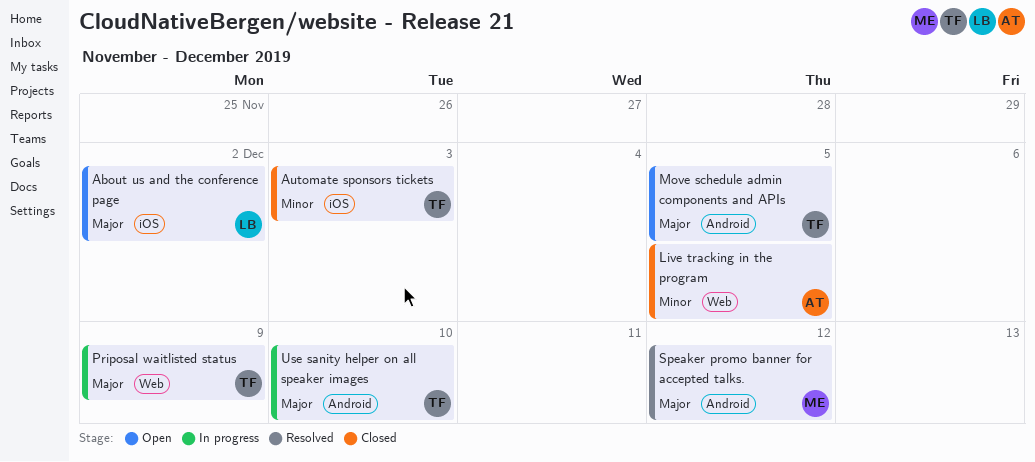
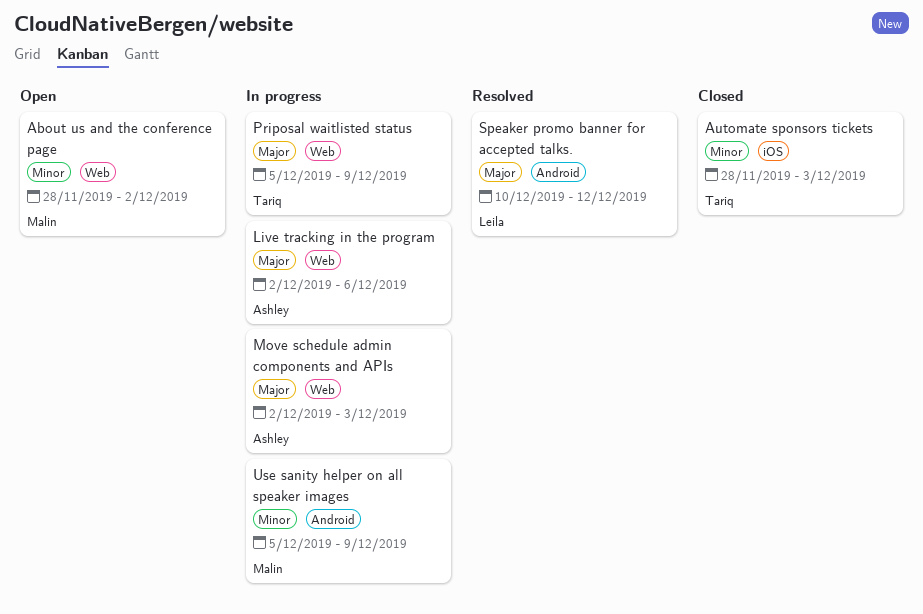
About us and the conference page, owner: Leila -> Malin
About us and the conference page, priority: Major -> Minor
About us and the conference page, label: iOS -> Web
Live tracking in the program, status: Closed -> In progress
Live tracking in the program, priority: Minor -> Major
Live tracking in the program, due: Dec 5 -> Dec 6
Move schedule admin components and APIs, status: Open -> In progress
Move schedule admin components and APIs, owner: Tariq -> Ashley
Move schedule admin components and APIs, label: Android -> Web
Move schedule admin components and APIs, due: Dec 5 -> Dec 3
Speaker promo banner for accepted talks., owner: Malin -> Leila
Use sanity helper on all speaker images, owner: Tariq -> Malin
Use sanity helper on all speaker images, priority: Major -> Minor
Use sanity helper on all speaker images, due: Dec 10 -> Dec 9

